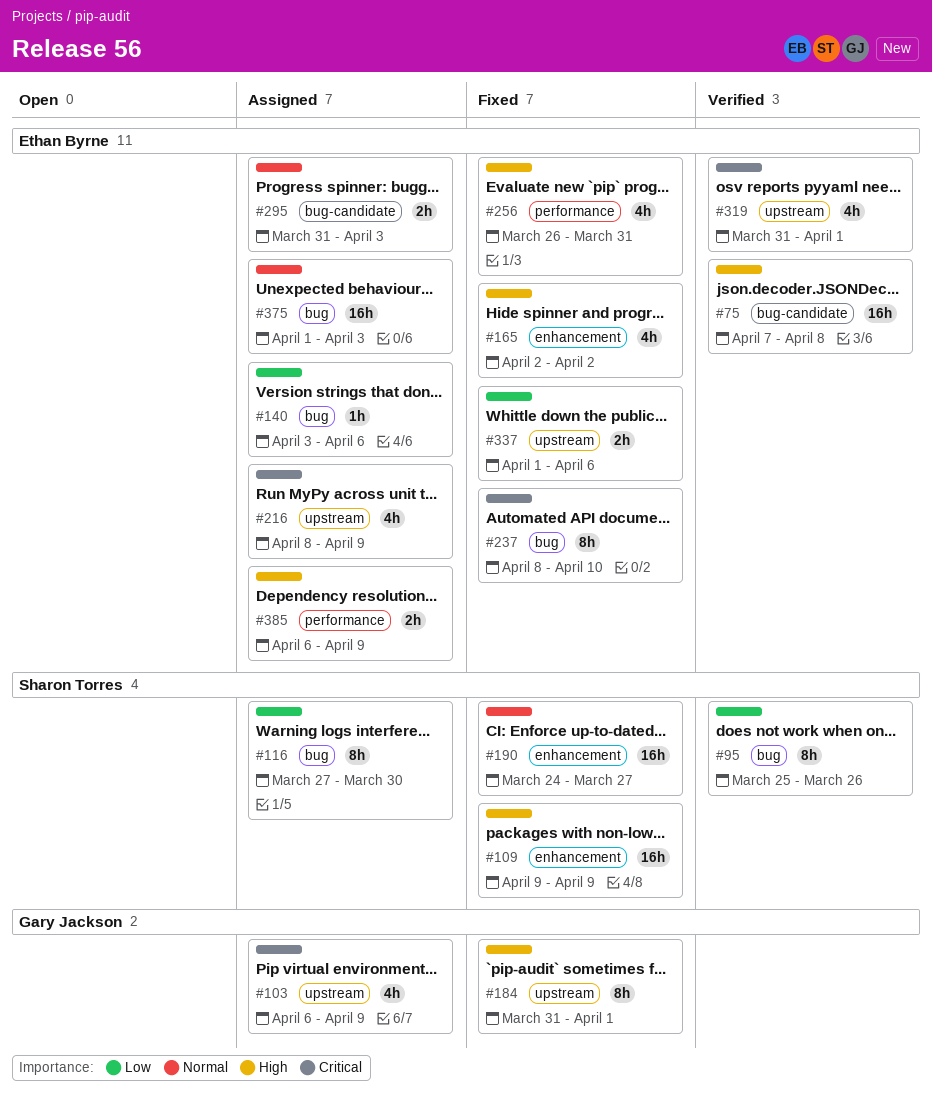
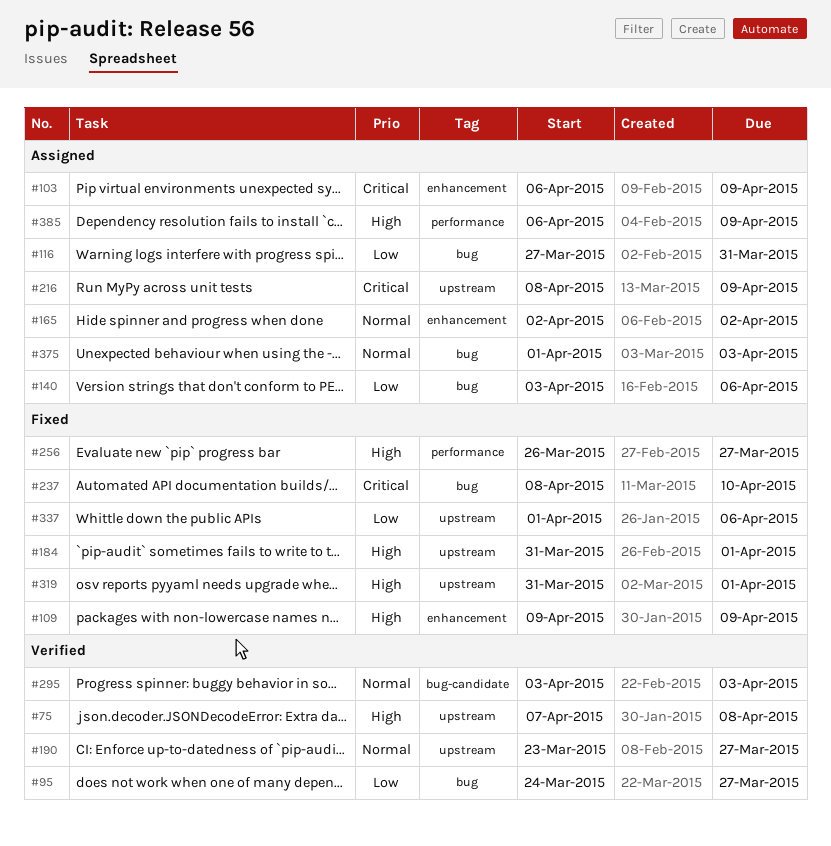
#75, label: bug-candidate -> upstream
#95, start: Mar 25 -> Mar 24
#95, due: Mar 26 -> Mar 27
#103, label: upstream -> enhancement
#116, due: Mar 30 -> Mar 31
#165, status: Fixed -> Assigned
#165, priority: High -> Normal
#190, status: Fixed -> Verified
#190, label: enhancement -> upstream
#190, start: Mar 24 -> Mar 23
#256, due: Mar 31 -> Mar 27
#295, status: Assigned -> Verified
#295, start: Mar 31 -> Apr 3
#319, status: Verified -> Fixed
#319, priority: Critical -> High

